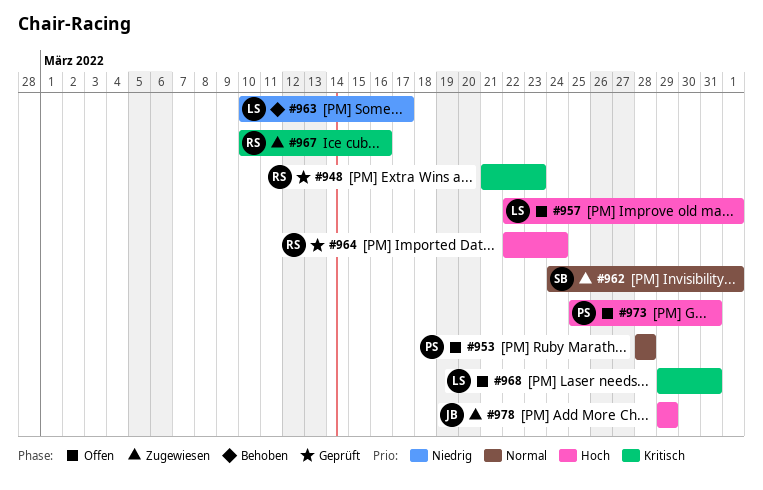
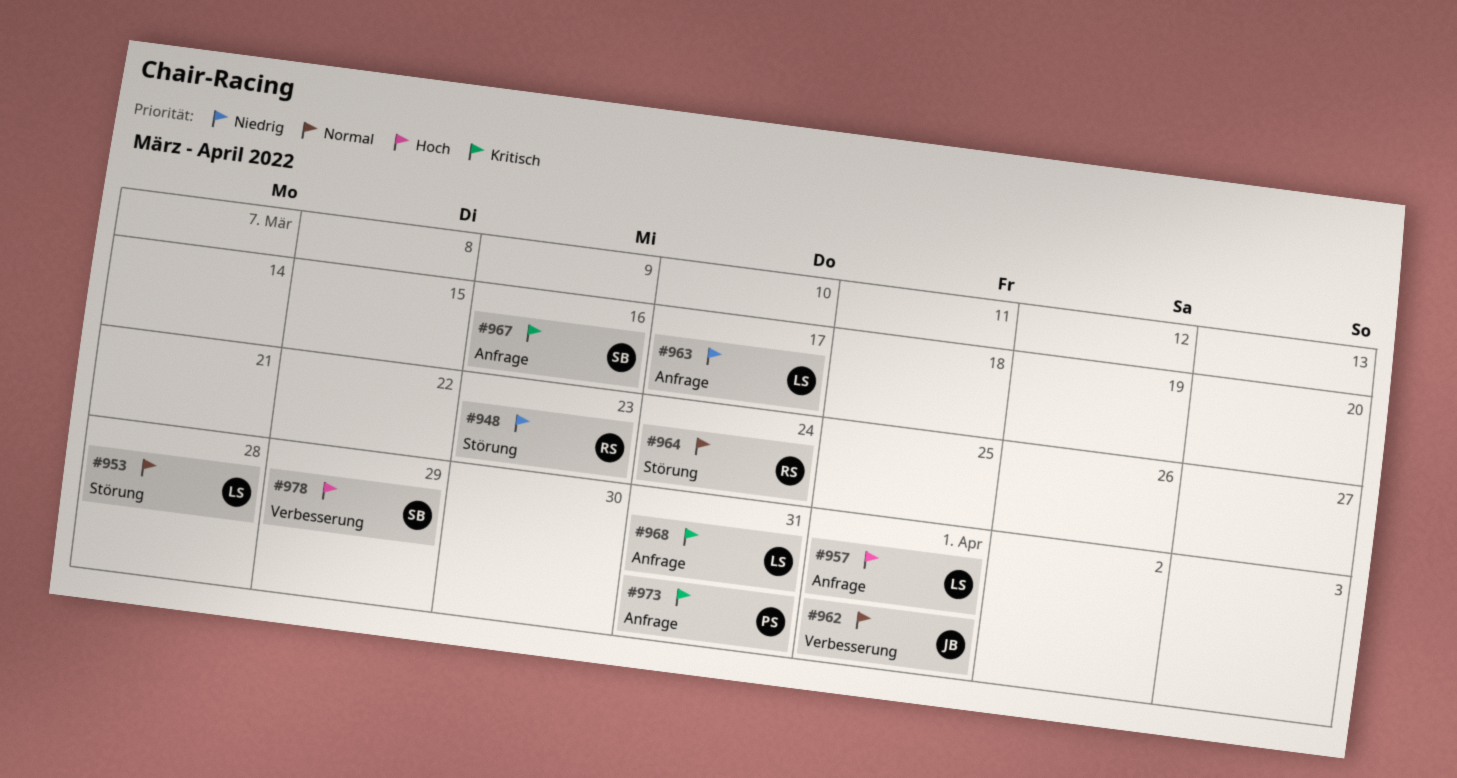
#948, priority: Kritisch -> Niedrig
#953, owner: PS -> LS
#962, owner: SB -> JB
#964, priority: Hoch -> Normal
#967, owner: RS -> SB
#973, priority: Hoch -> Kritisch
#978, owner: JB -> SB

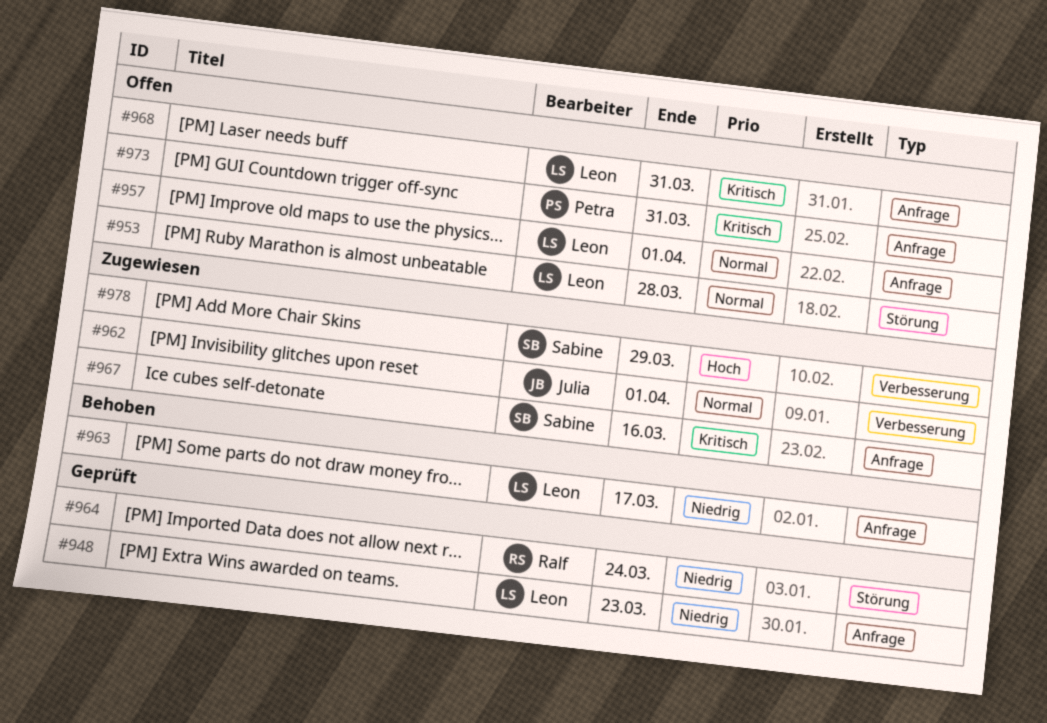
#948, owner: Ralf -> Leon
#948, label: Störung -> Anfrage
#957, priority: Hoch -> Normal
#964, priority: Normal -> Niedrig

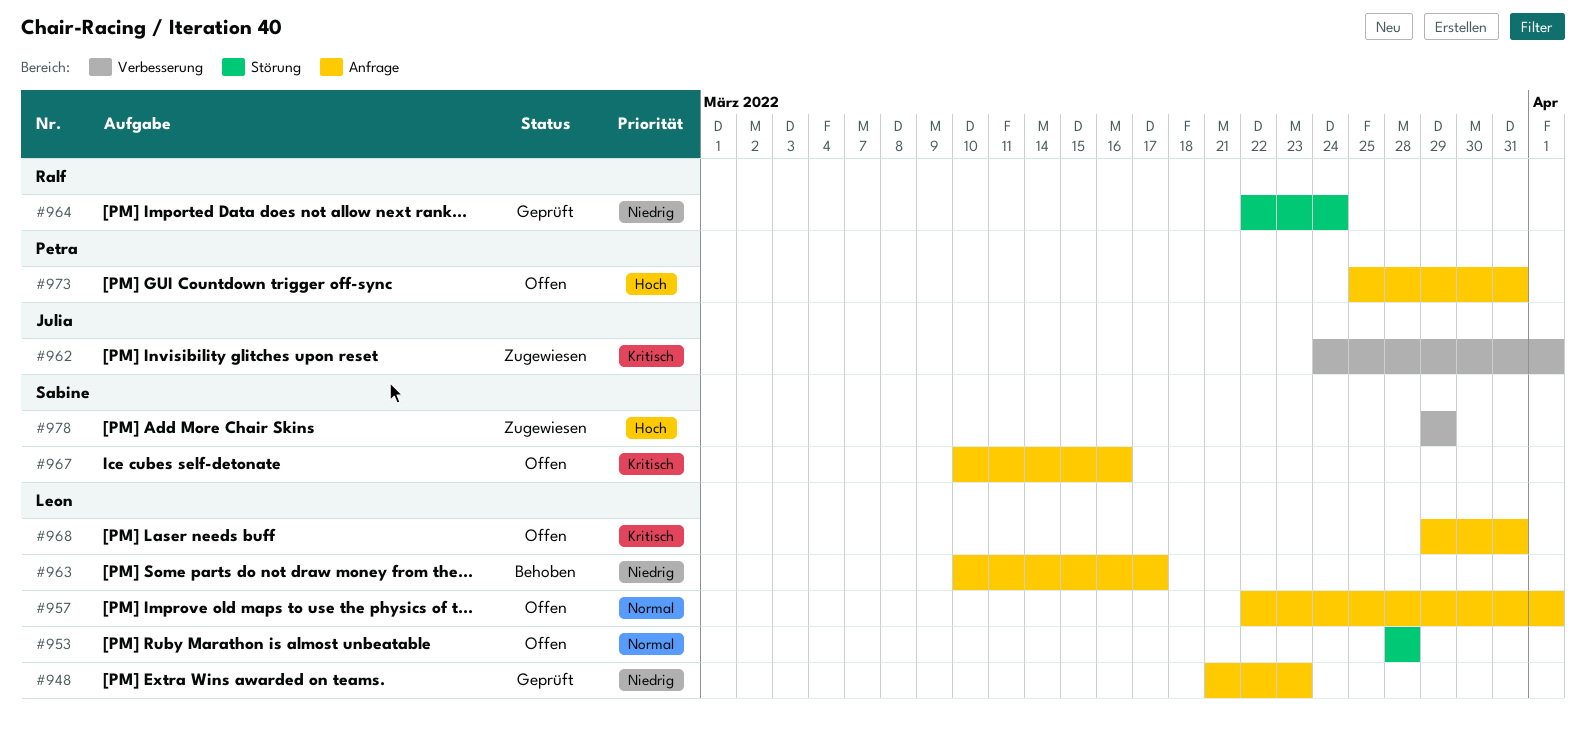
#962, priority: Normal -> Kritisch
#967, status: Zugewiesen -> Offen
#973, priority: Kritisch -> Hoch

